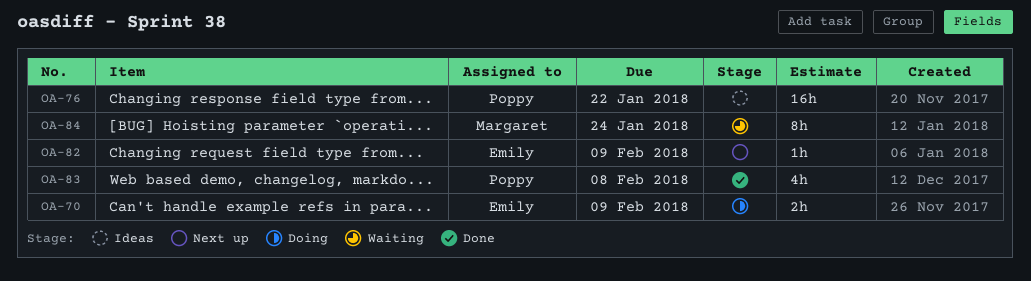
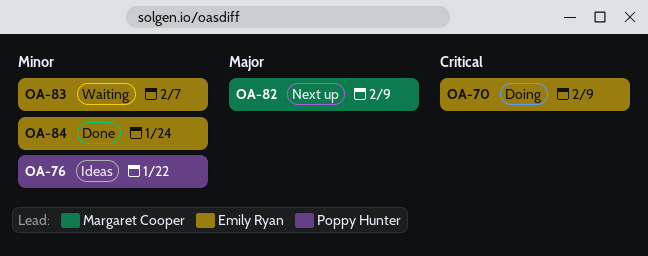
OA-82, owner: Emily Ryan -> Margaret Cooper
OA-83, status: Done -> Waiting
OA-83, owner: Poppy Hunter -> Emily Ryan
OA-83, due: Feb 8 -> Feb 7
OA-84, status: Waiting -> Done
OA-84, owner: Margaret Cooper -> Emily Ryan

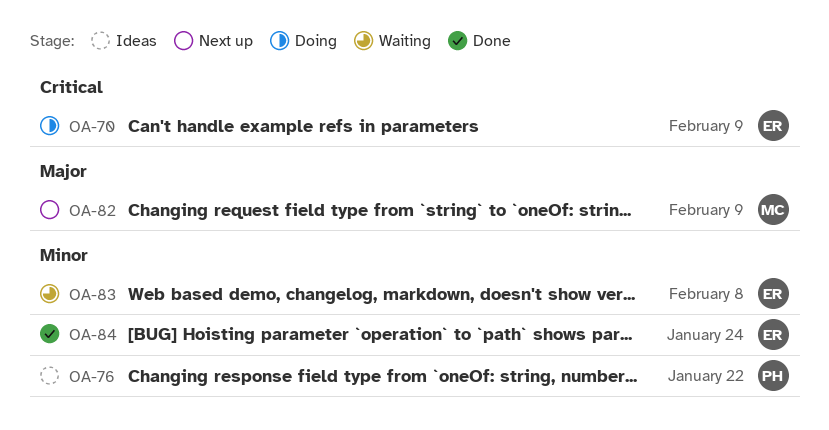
OA-83, due: Feb 7 -> Feb 8

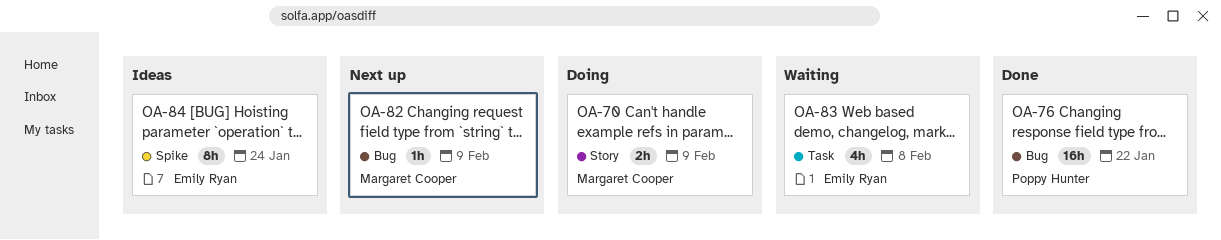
OA-70, owner: Emily Ryan -> Margaret Cooper
OA-76, status: Ideas -> Done
OA-84, status: Done -> Ideas

